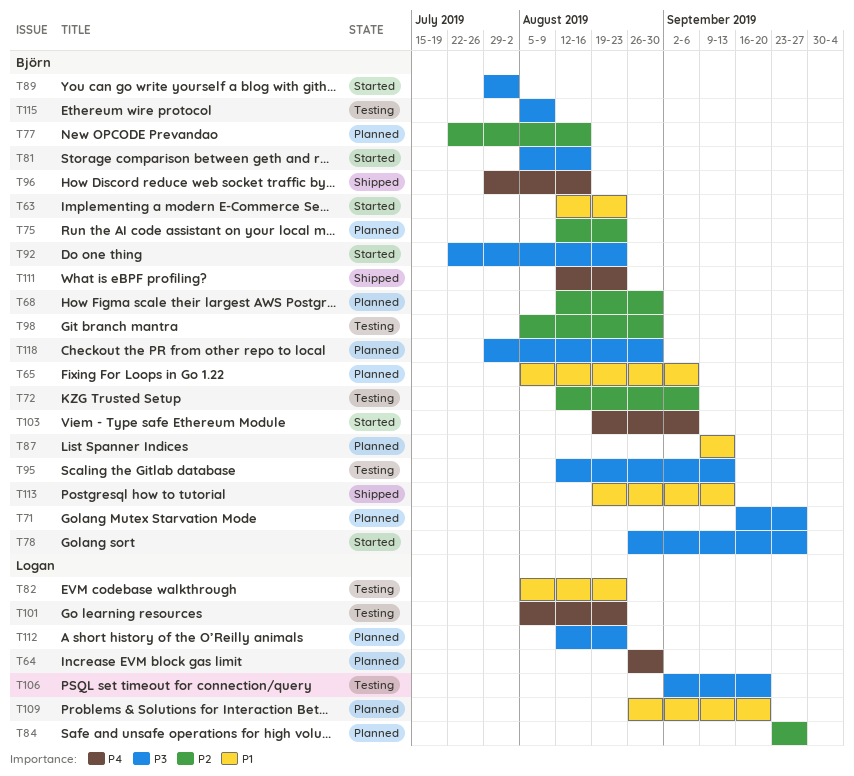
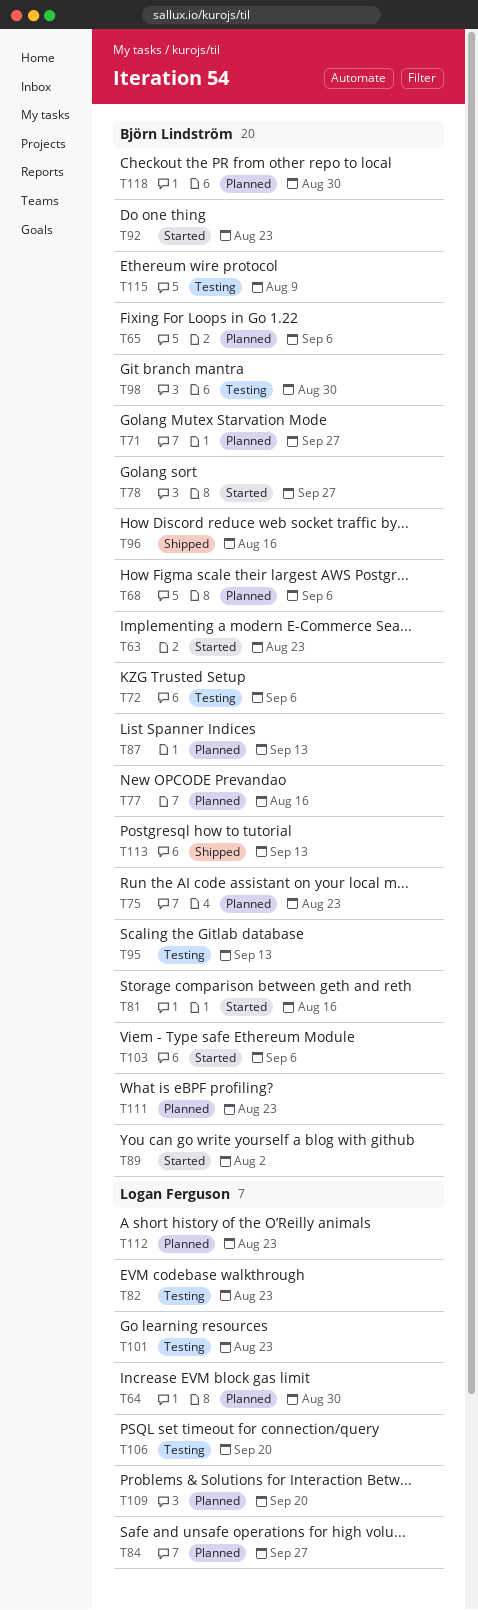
T68, due: Aug 30 -> Sep 6
T111, status: Shipped -> Planned

